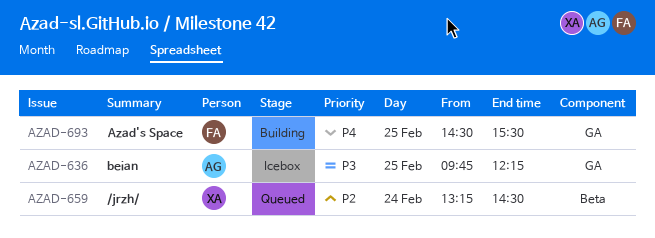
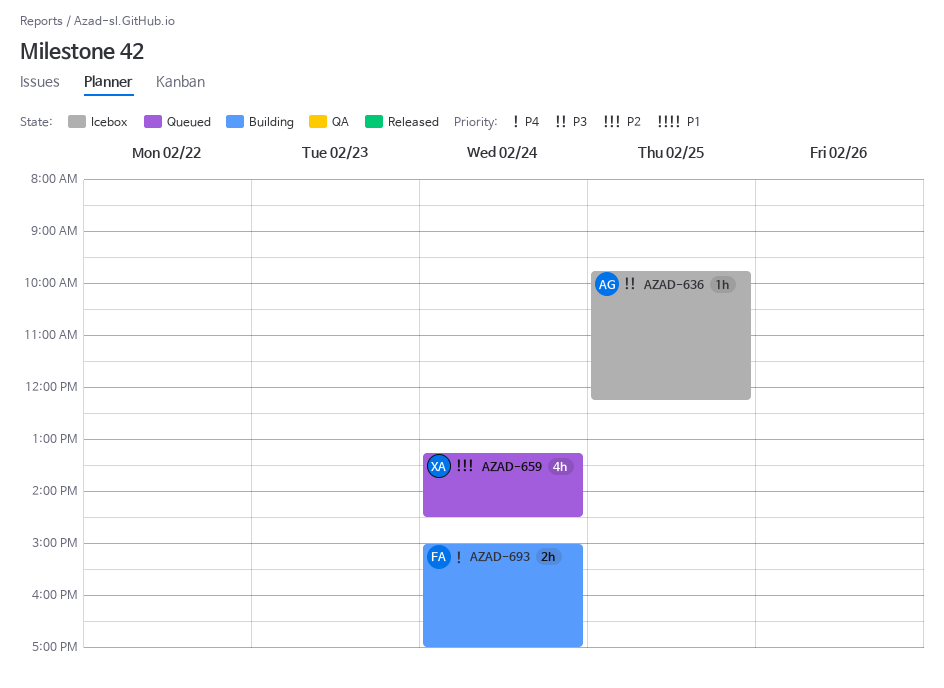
AZAD-693, day: Feb 25 -> Feb 24
AZAD-693, begins: 14:30 -> 15:00
AZAD-693, ends: 15:30 -> 17:00

